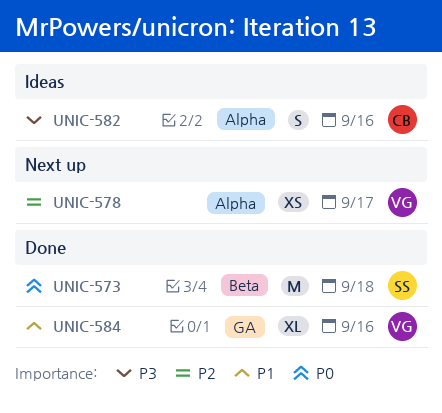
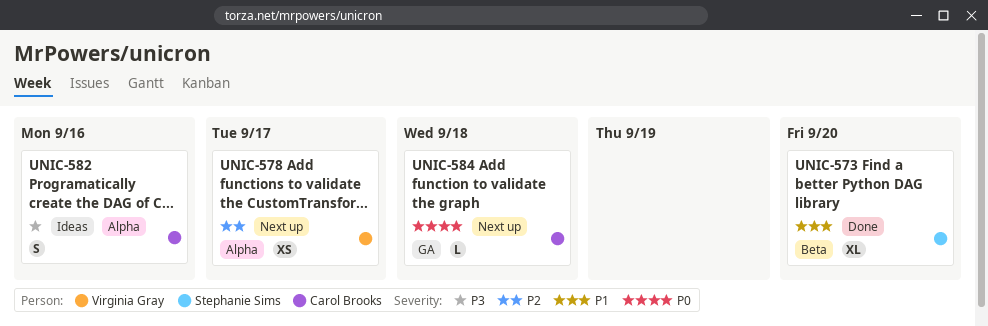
UNIC-573, priority: P0 -> P1
UNIC-573, estimate: M -> XL
UNIC-573, due: Sep 18 -> Sep 20
UNIC-584, status: Done -> Next up
UNIC-584, owner: Virginia Gray -> Carol Brooks
UNIC-584, priority: P1 -> P0
UNIC-584, estimate: XL -> L
UNIC-584, due: Sep 16 -> Sep 18

